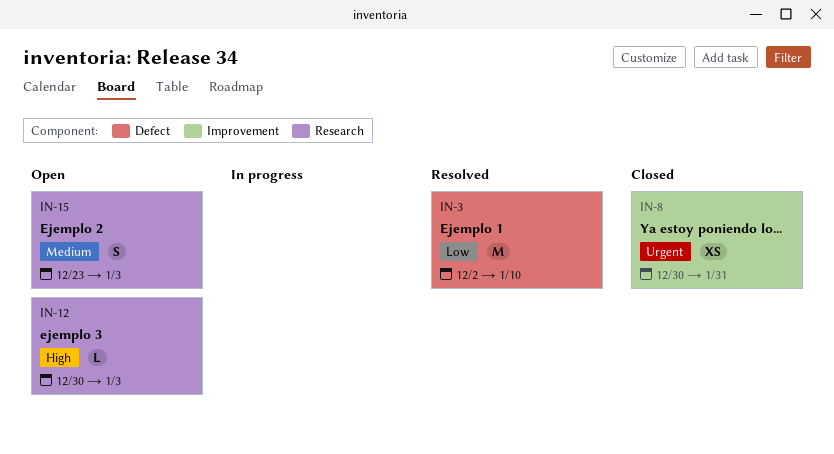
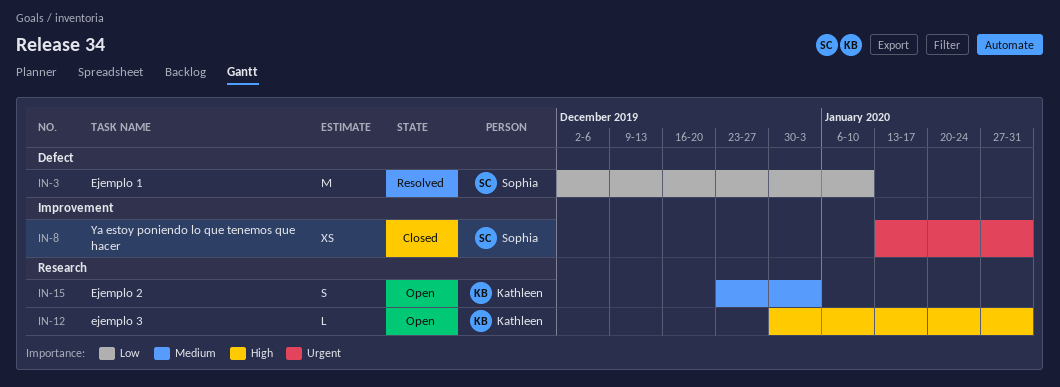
IN-8, start: Dec 30 -> Jan 13
IN-12, due: Jan 3 -> Jan 31

